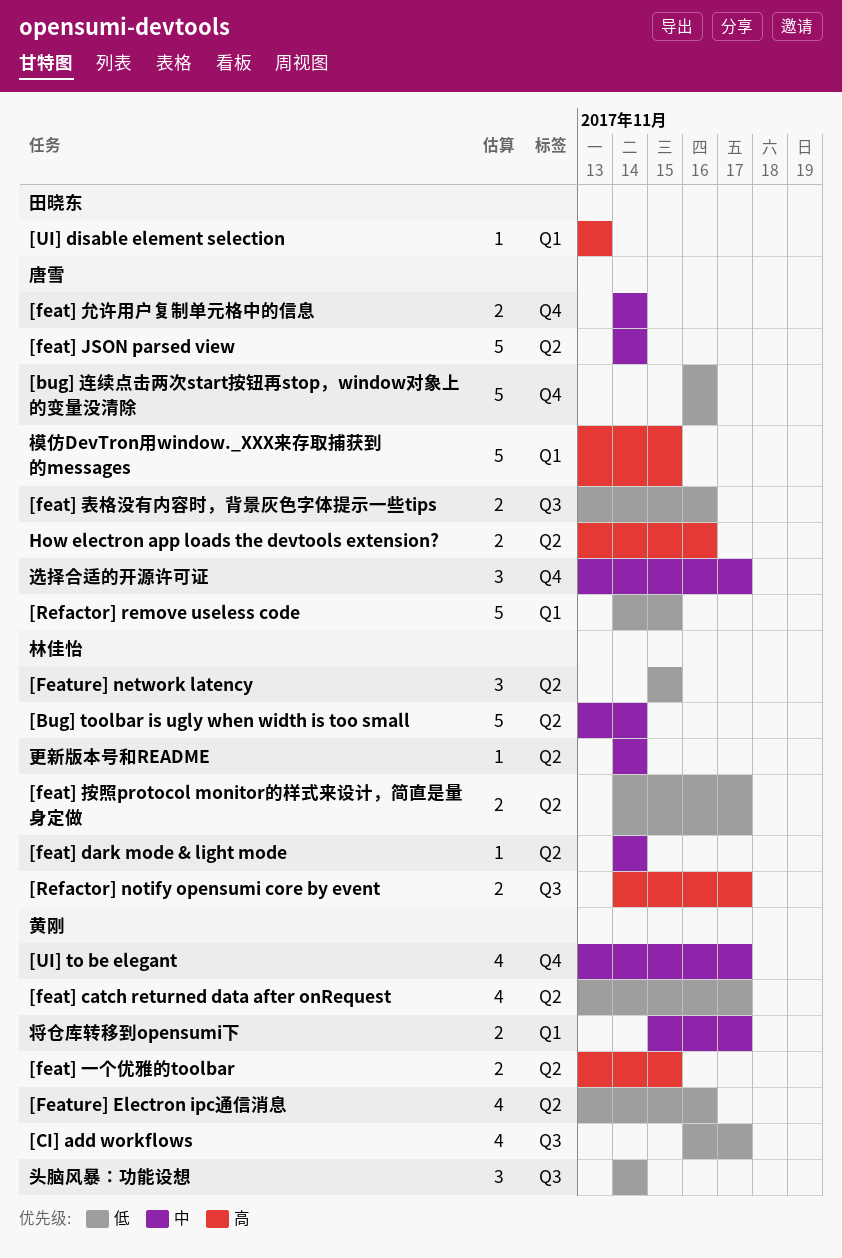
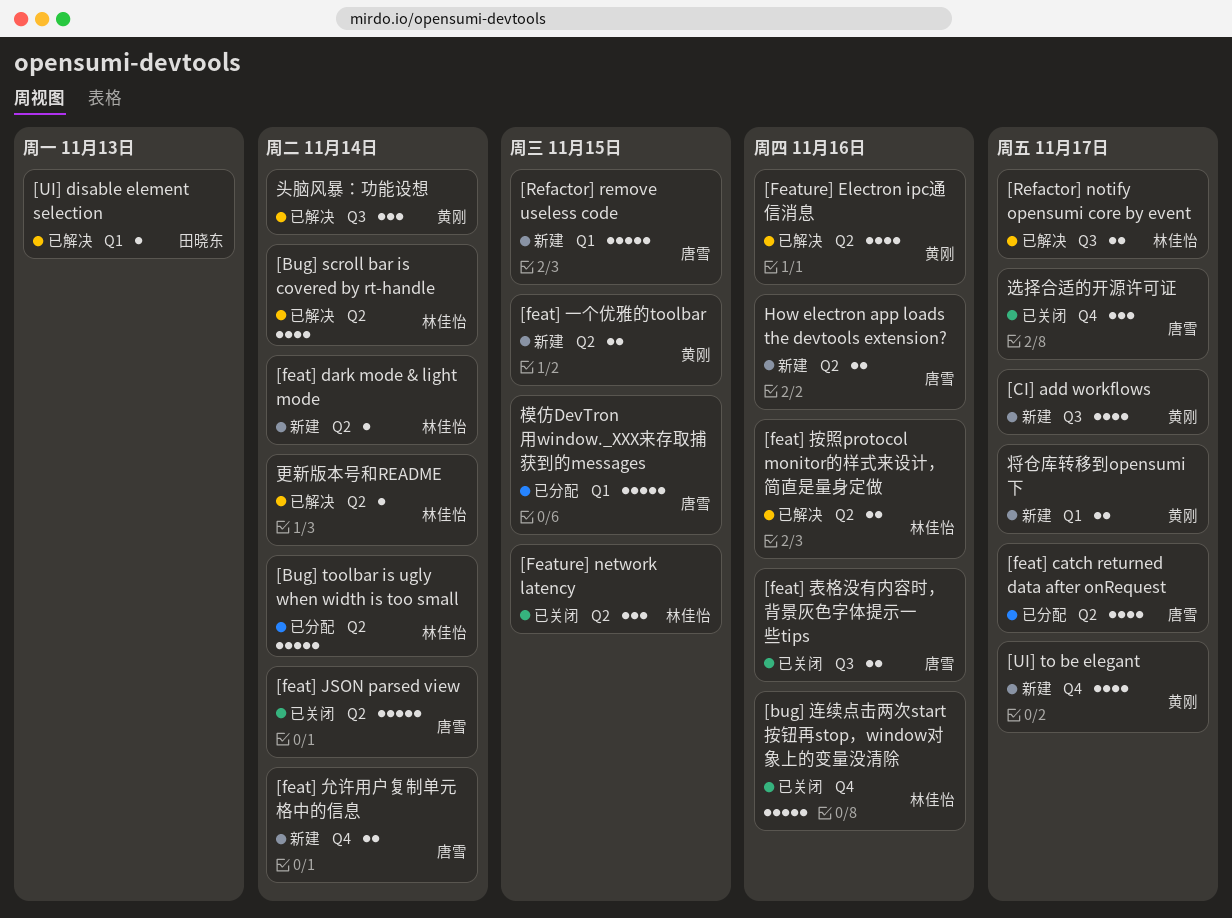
[Bug] scroll bar is covered by rt-handle: none -> present
[bug] 连续点击两次start按钮再stop，window对象上的变量没清除, owner: 唐雪 -> 林佳怡
[feat] catch returned data after onRequest, owner: 黄刚 -> 唐雪
[feat] 按照protocol monitor的样式来设计，简直是量身定做, due: Nov 17 -> Nov 16

